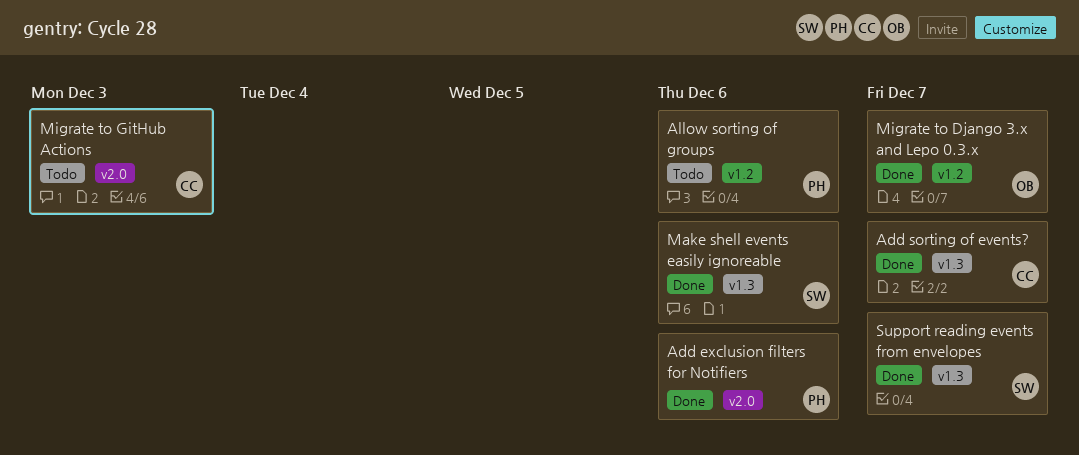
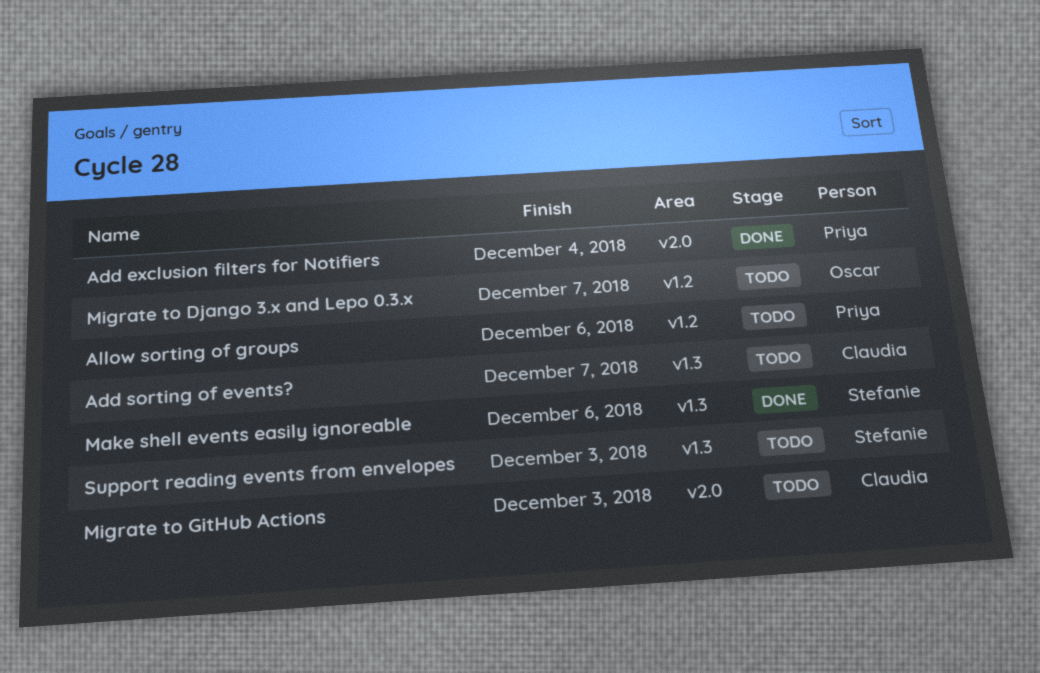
Add exclusion filters for Notifiers, due: Dec 6 -> Dec 4
Add sorting of events?, status: Done -> Todo
Migrate to Django 3.x and Lepo 0.3.x, status: Done -> Todo
Support reading events from envelopes, status: Done -> Todo
Support reading events from envelopes, due: Dec 7 -> Dec 3

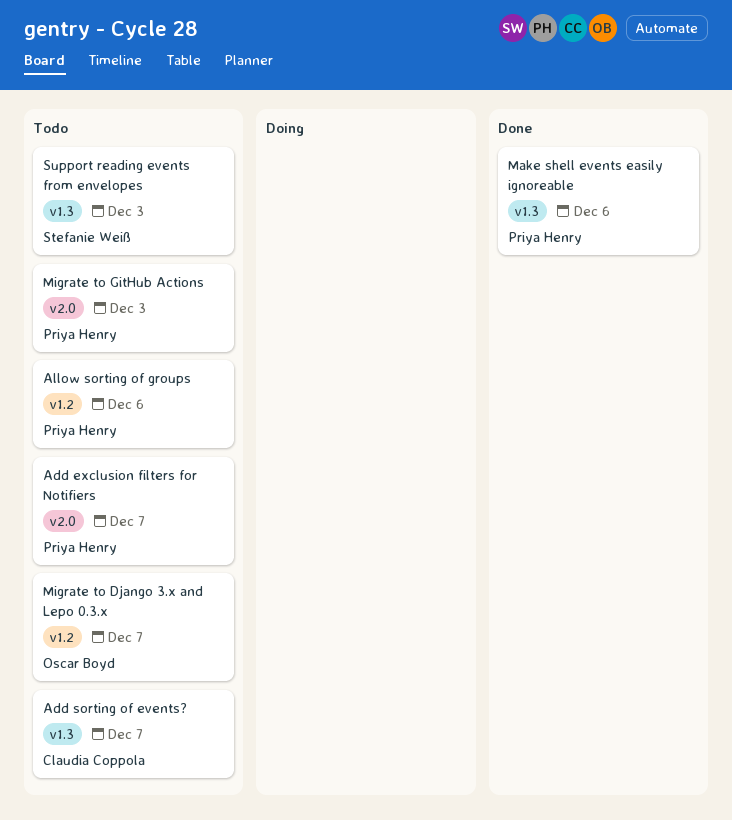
Add exclusion filters for Notifiers, status: Done -> Todo
Add exclusion filters for Notifiers, due: Dec 4 -> Dec 7
Make shell events easily ignoreable, owner: Stefanie Weiß -> Priya Henry
Migrate to GitHub Actions, owner: Claudia Coppola -> Priya Henry

